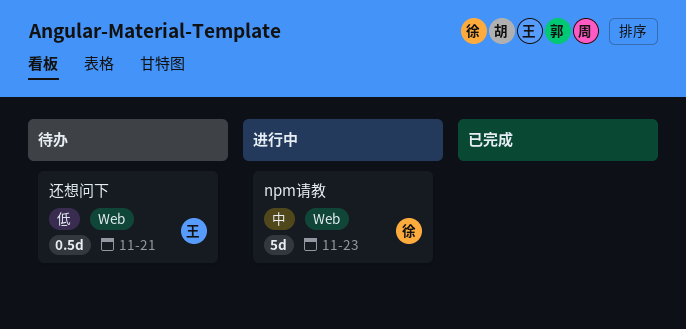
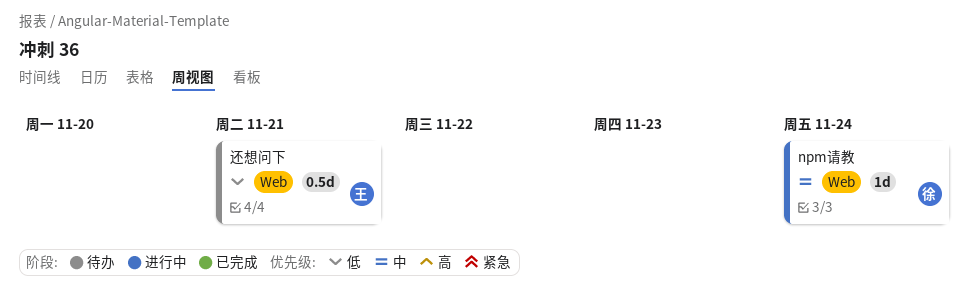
npm请教, estimate: 5d -> 1d
npm请教, due: Nov 23 -> Nov 24

